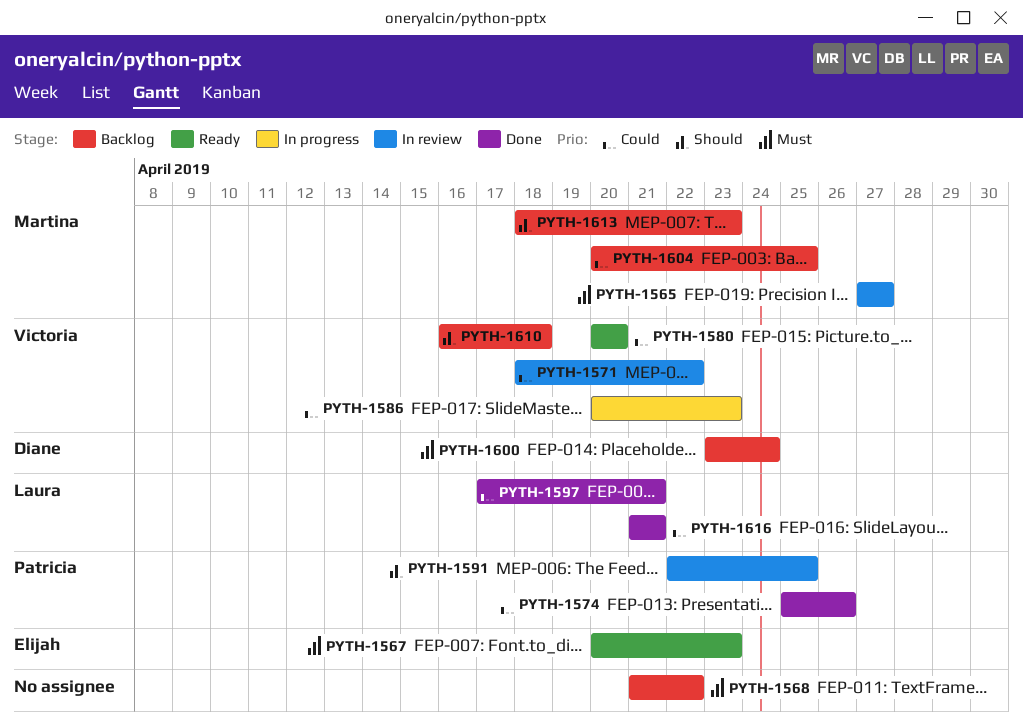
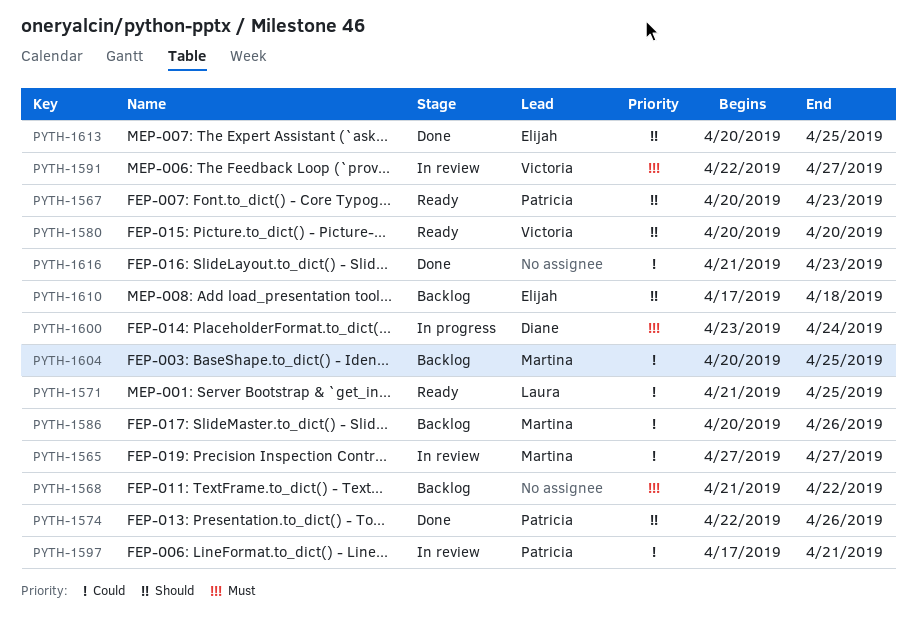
PYTH-1565, priority: Must -> Could
PYTH-1567, owner: Elijah -> Patricia
PYTH-1567, priority: Must -> Should
PYTH-1571, status: In review -> Ready
PYTH-1571, owner: Victoria -> Laura
PYTH-1571, start: Apr 18 -> Apr 21
PYTH-1571, due: Apr 22 -> Apr 25
PYTH-1574, priority: Could -> Should
PYTH-1574, start: Apr 25 -> Apr 22
PYTH-1580, priority: Could -> Should
PYTH-1586, status: In progress -> Backlog
PYTH-1586, owner: Victoria -> Martina
PYTH-1586, due: Apr 23 -> Apr 26
PYTH-1591, owner: Patricia -> Victoria
PYTH-1591, priority: Should -> Must
PYTH-1591, due: Apr 25 -> Apr 27
PYTH-1597, status: Done -> In review
PYTH-1597, owner: Laura -> Patricia
PYTH-1600, status: Backlog -> In progress
PYTH-1610, owner: Victoria -> Elijah
PYTH-1610, start: Apr 16 -> Apr 17
PYTH-1613, status: Backlog -> Done
PYTH-1613, owner: Martina -> Elijah
PYTH-1613, start: Apr 18 -> Apr 20
PYTH-1613, due: Apr 23 -> Apr 25
PYTH-1616, owner: Laura -> none
PYTH-1616, due: Apr 21 -> Apr 23

